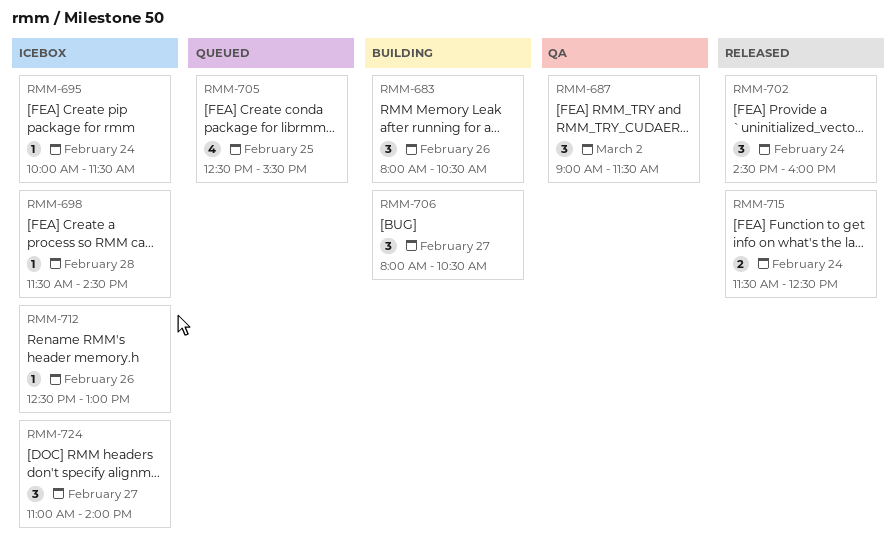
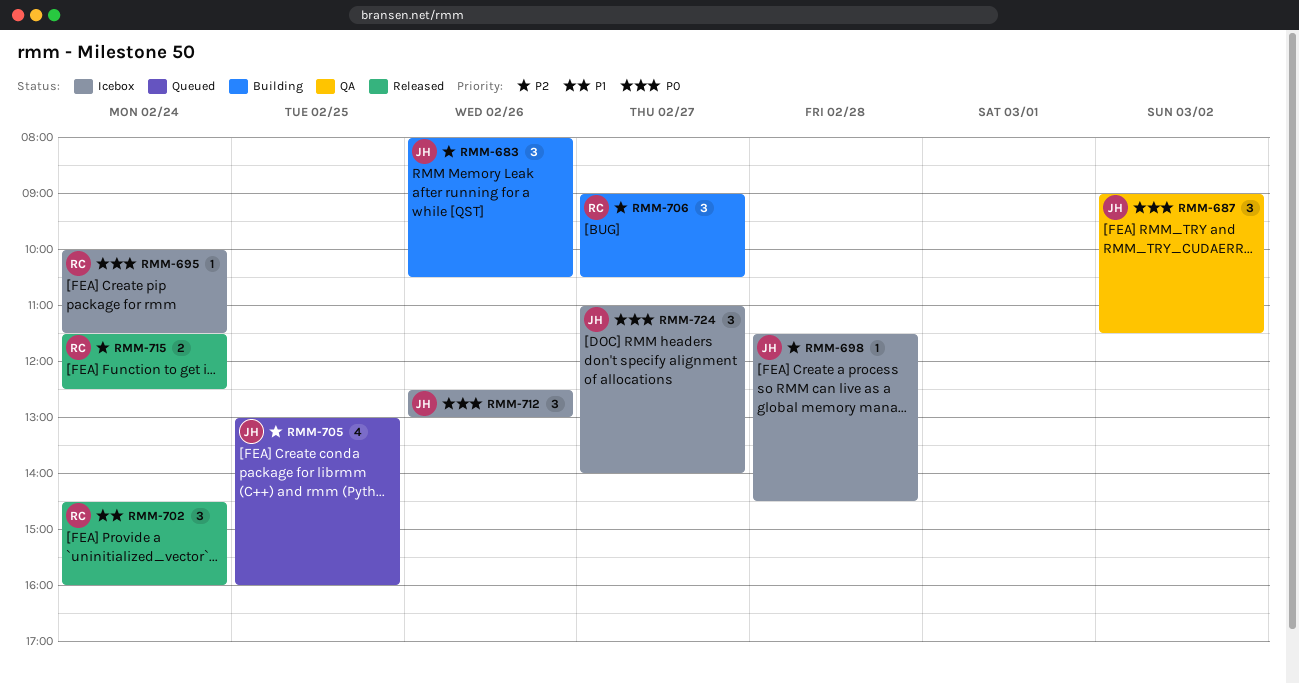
RMM-705, begins: 12:30 -> 13:00
RMM-705, ends: 15:30 -> 16:00
RMM-706, begins: 08:00 -> 09:00
RMM-712, estimate: 1 -> 3

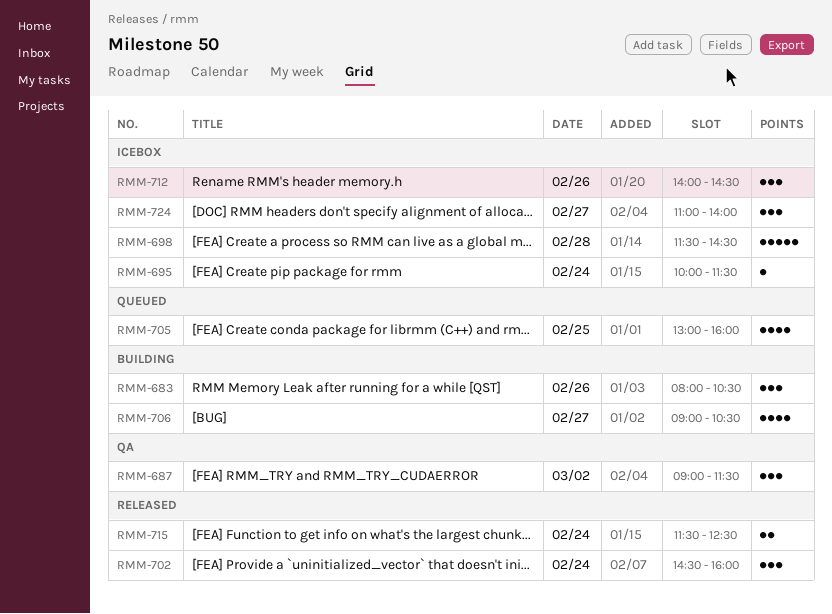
RMM-698, estimate: 1 -> 5
RMM-706, estimate: 3 -> 4
RMM-712, begins: 12:30 -> 14:00
RMM-712, ends: 13:00 -> 14:30

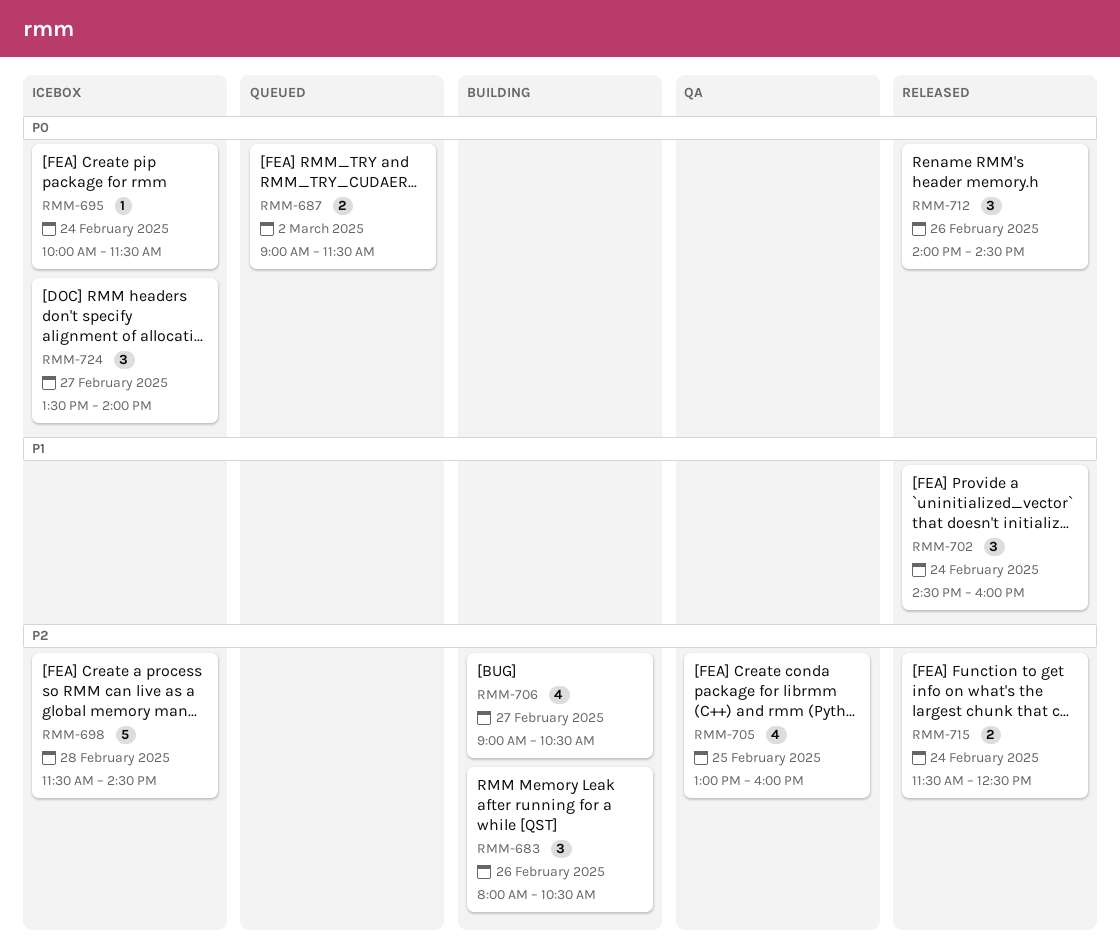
RMM-687, status: QA -> Queued
RMM-687, estimate: 3 -> 2
RMM-705, status: Queued -> QA
RMM-712, status: Icebox -> Released
RMM-724, begins: 11:00 -> 13:30

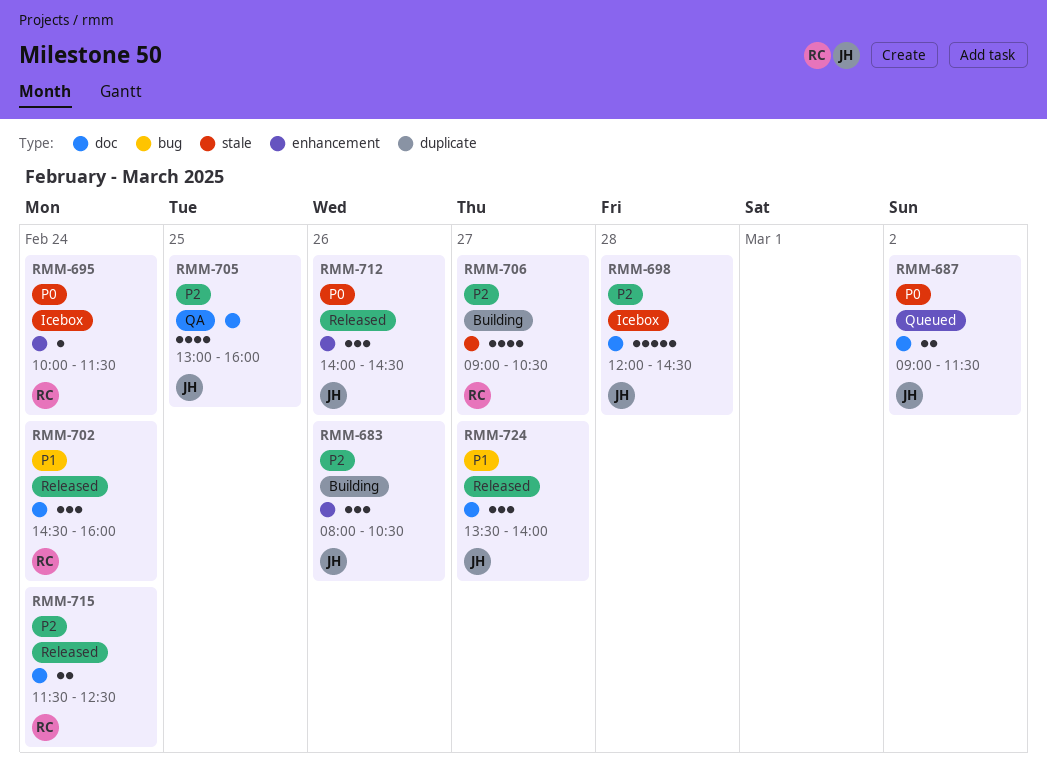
RMM-698, begins: 11:30 -> 12:00
RMM-724, status: Icebox -> Released
RMM-724, priority: P0 -> P1

